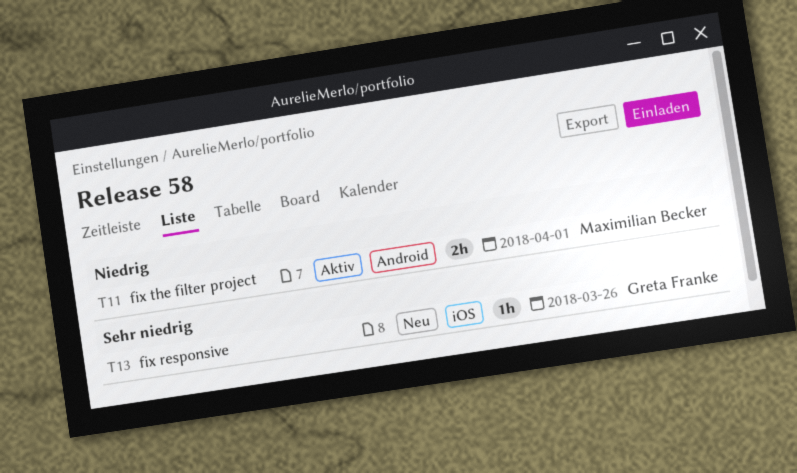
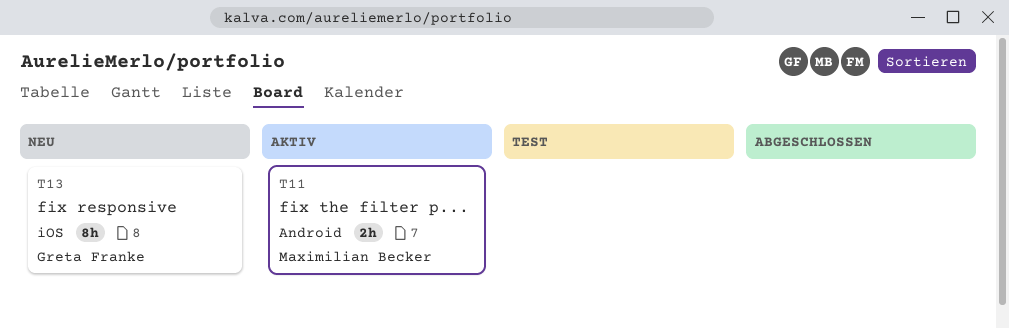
T13, estimate: 1h -> 8h

